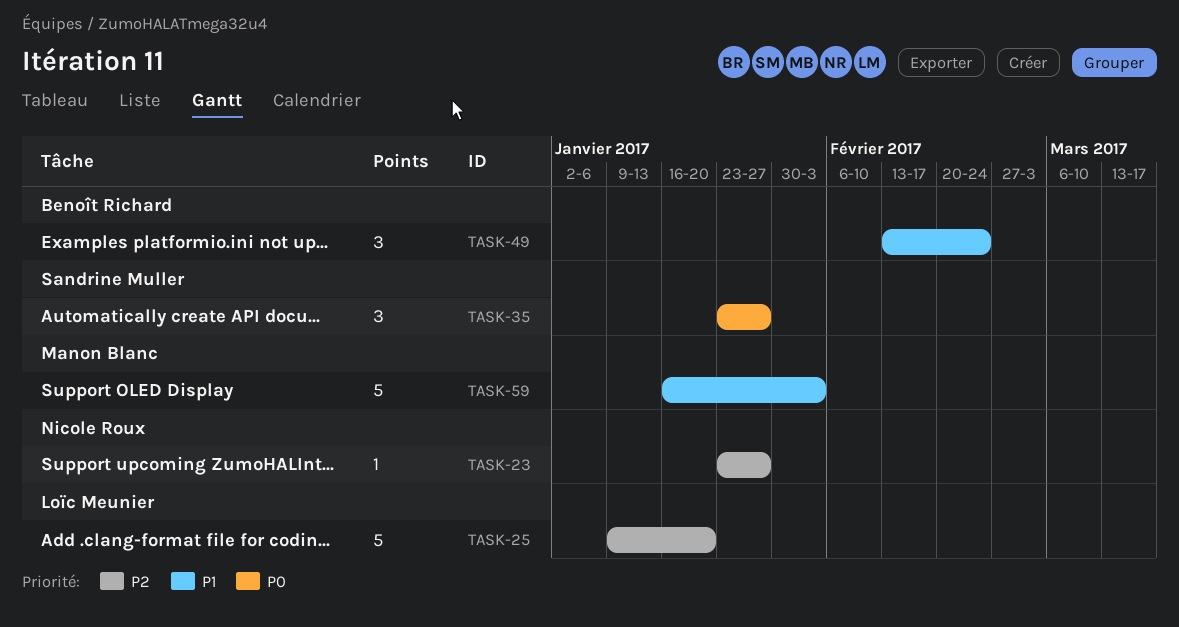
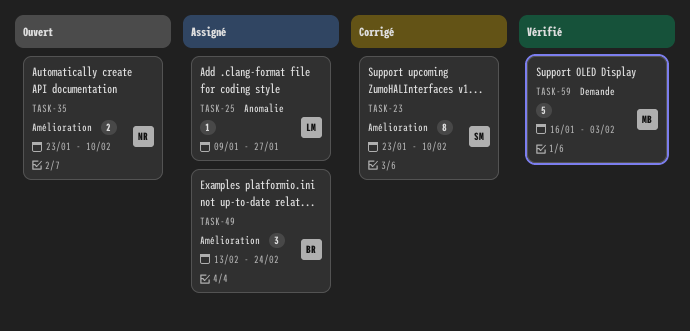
TASK-23, owner: Nicole Roux -> Sandrine Muller
TASK-23, estimate: 1 -> 8
TASK-23, due: Jan 27 -> Feb 10
TASK-25, estimate: 5 -> 1
TASK-25, due: Jan 20 -> Jan 27
TASK-35, owner: Sandrine Muller -> Nicole Roux
TASK-35, estimate: 3 -> 2
TASK-35, due: Jan 27 -> Feb 10

